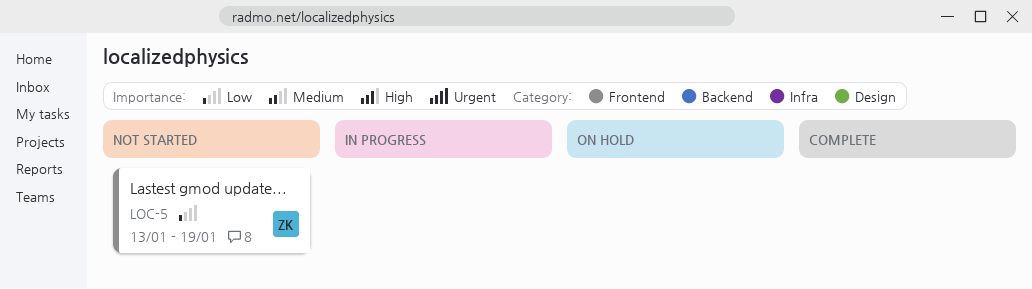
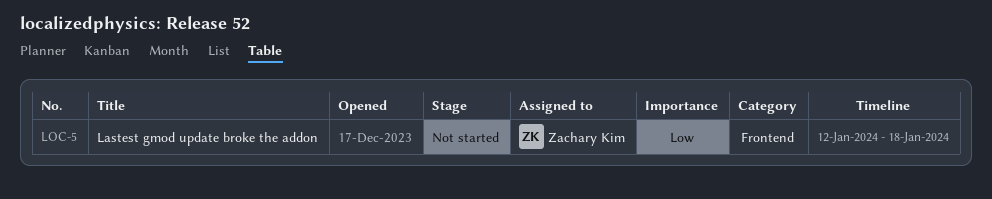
LOC-5, start: Jan 13 -> Jan 12
LOC-5, due: Jan 19 -> Jan 18

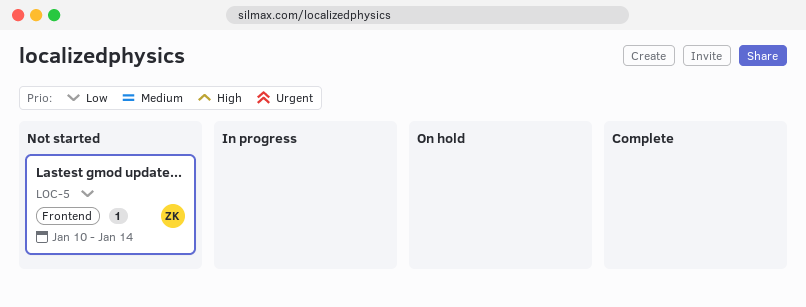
LOC-5, start: Jan 12 -> Jan 10
LOC-5, due: Jan 18 -> Jan 14

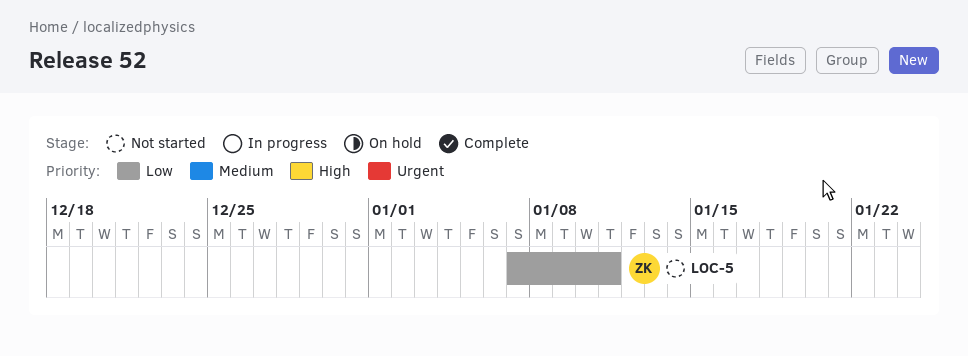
LOC-5, start: Jan 10 -> Jan 7
LOC-5, due: Jan 14 -> Jan 11

